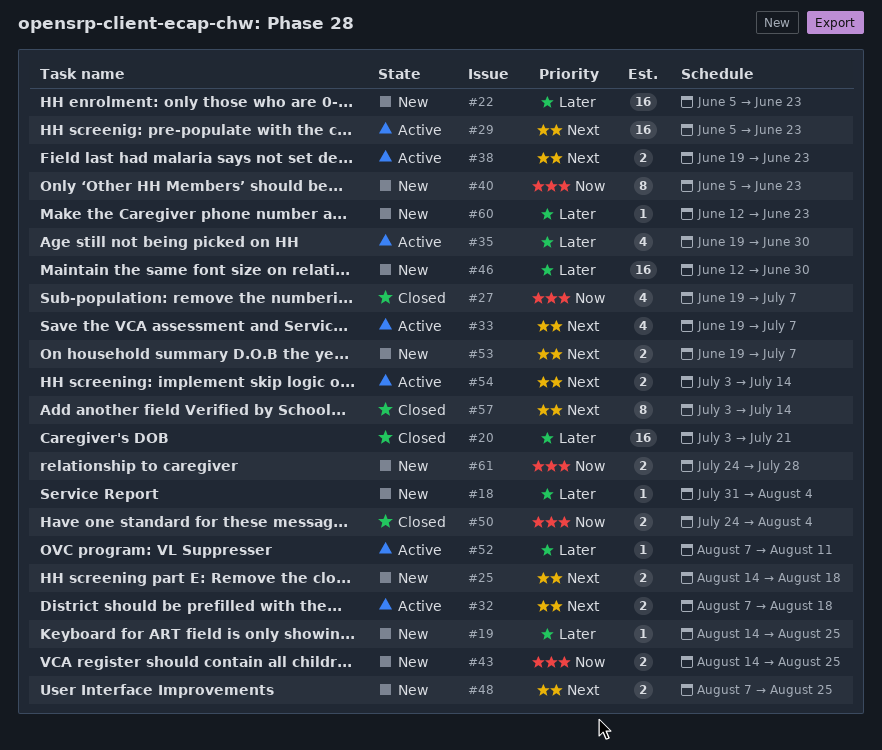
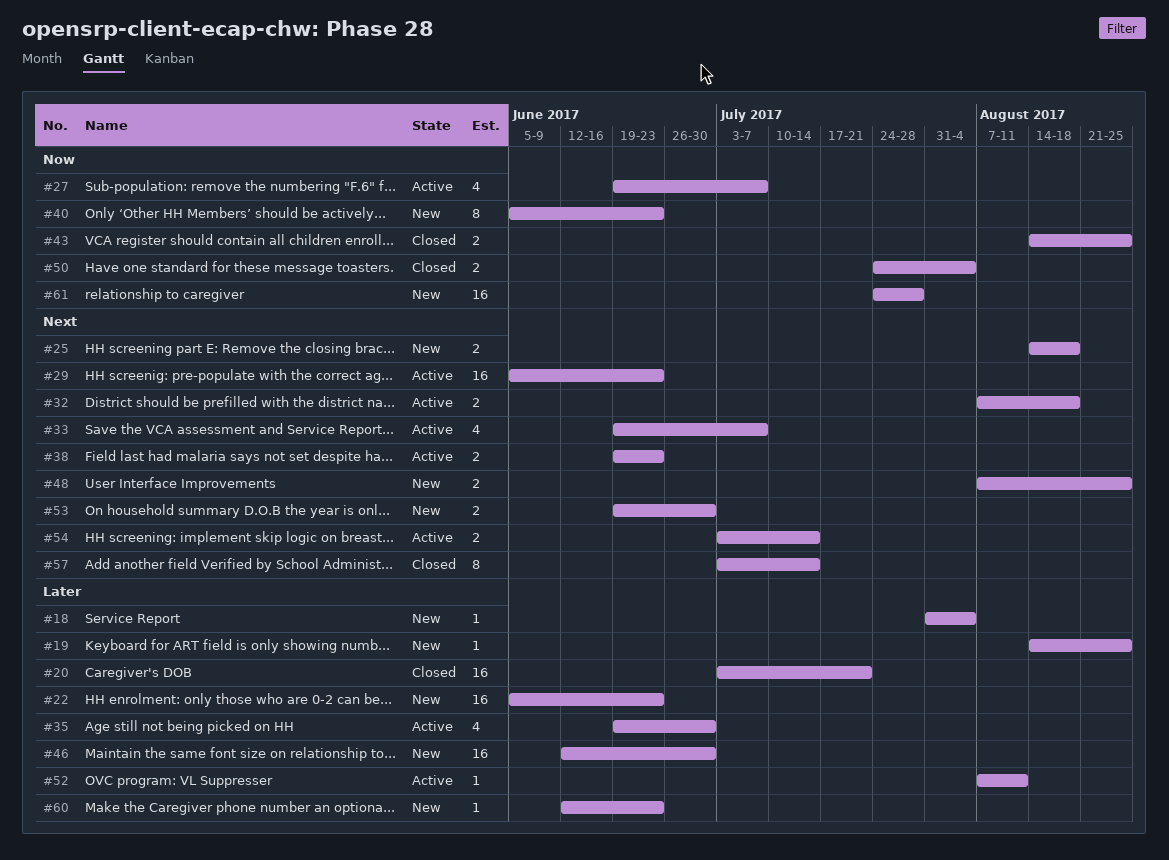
#27, status: Closed -> Active
#43, status: New -> Closed
#53, due: Jul 7 -> Jun 30
#61, estimate: 2 -> 16

